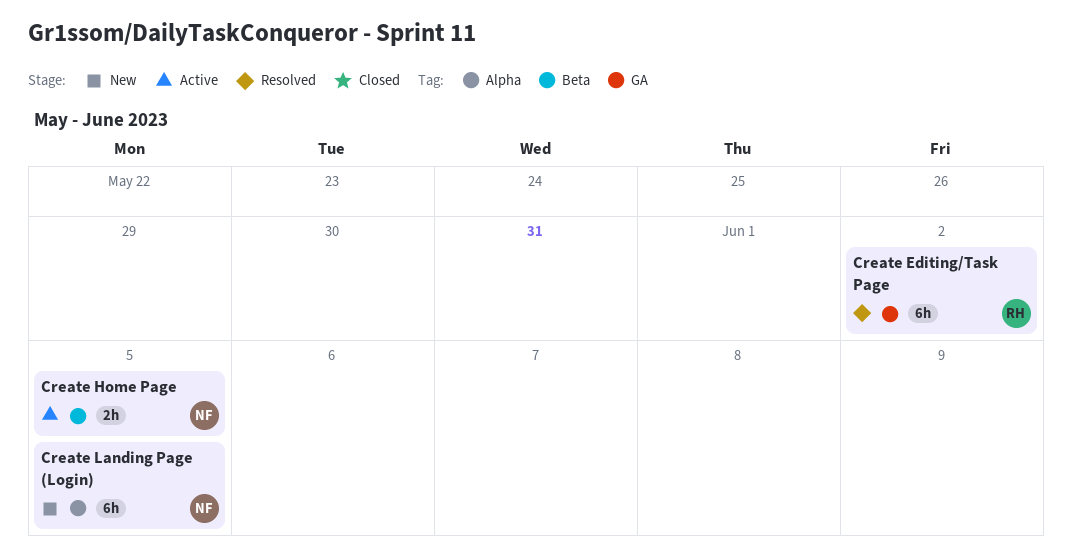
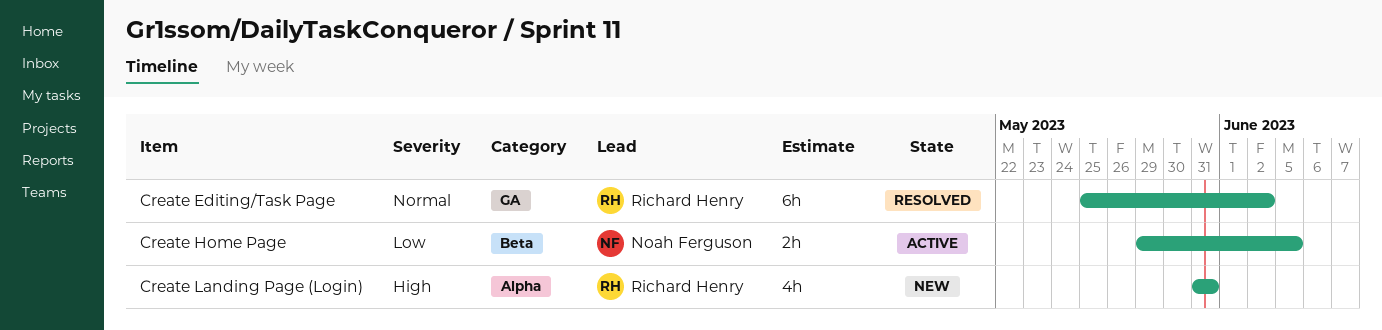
Create Landing Page (Login), owner: Noah Ferguson -> Richard Henry
Create Landing Page (Login), estimate: 6h -> 4h
Create Landing Page (Login), due: Jun 5 -> May 31

